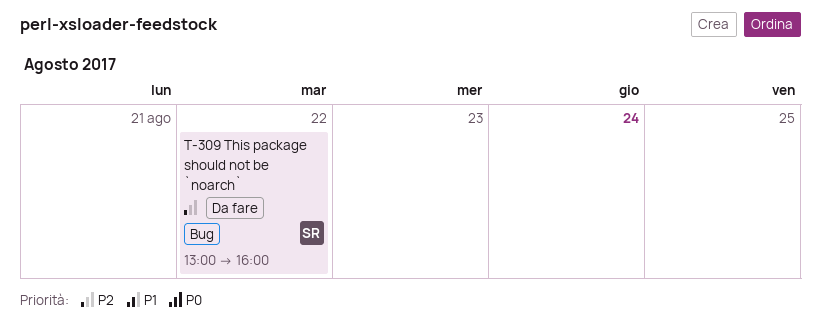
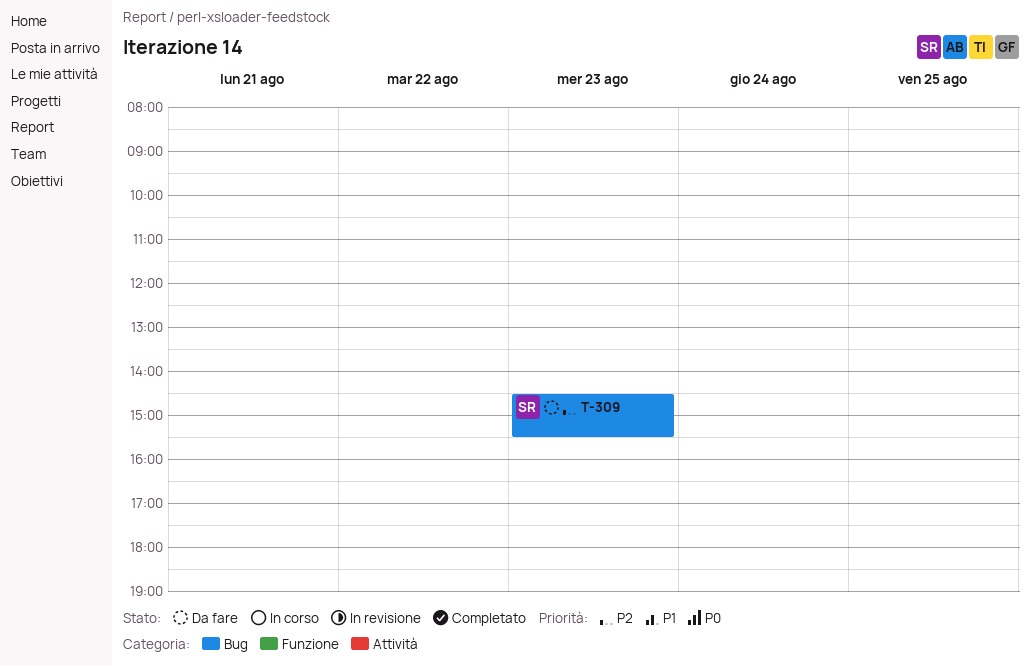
T-309, day: Aug 22 -> Aug 23
T-309, begins: 13:00 -> 14:30
T-309, ends: 16:00 -> 15:30

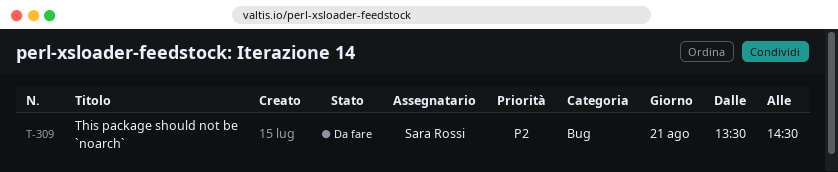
T-309, day: Aug 23 -> Aug 21
T-309, begins: 14:30 -> 13:30
T-309, ends: 15:30 -> 14:30

